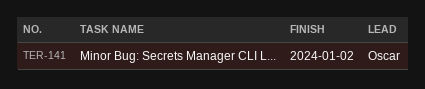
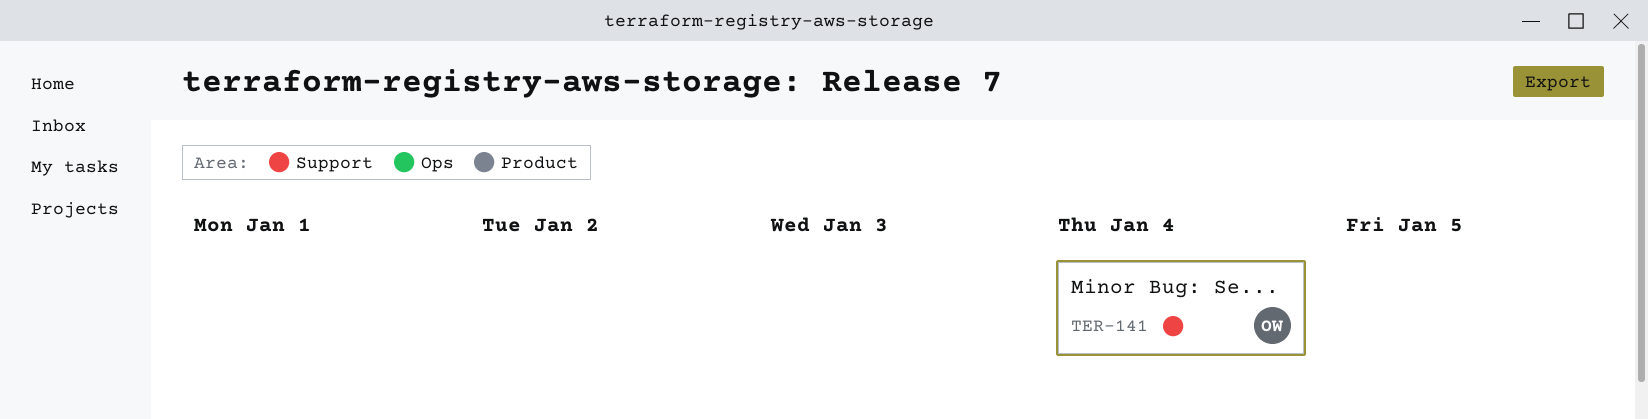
TER-141, due: Jan 2 -> Jan 4

